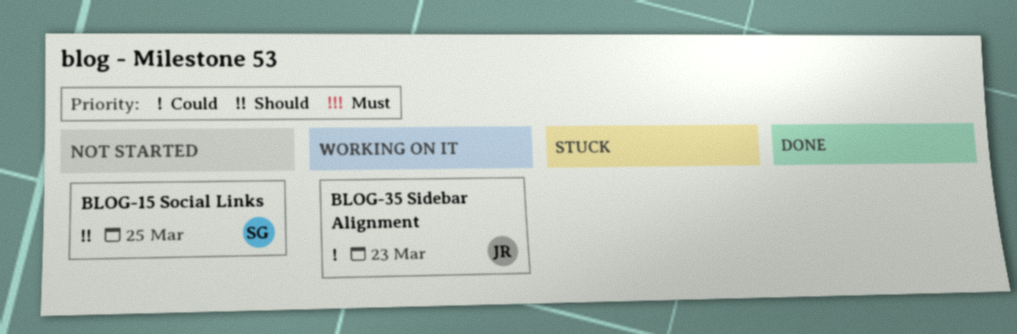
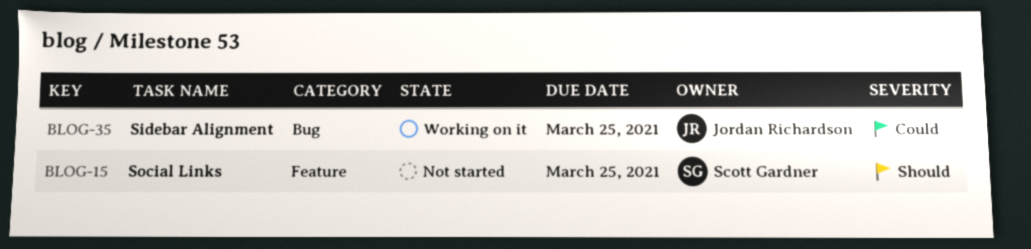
BLOG-35, due: Mar 23 -> Mar 25

